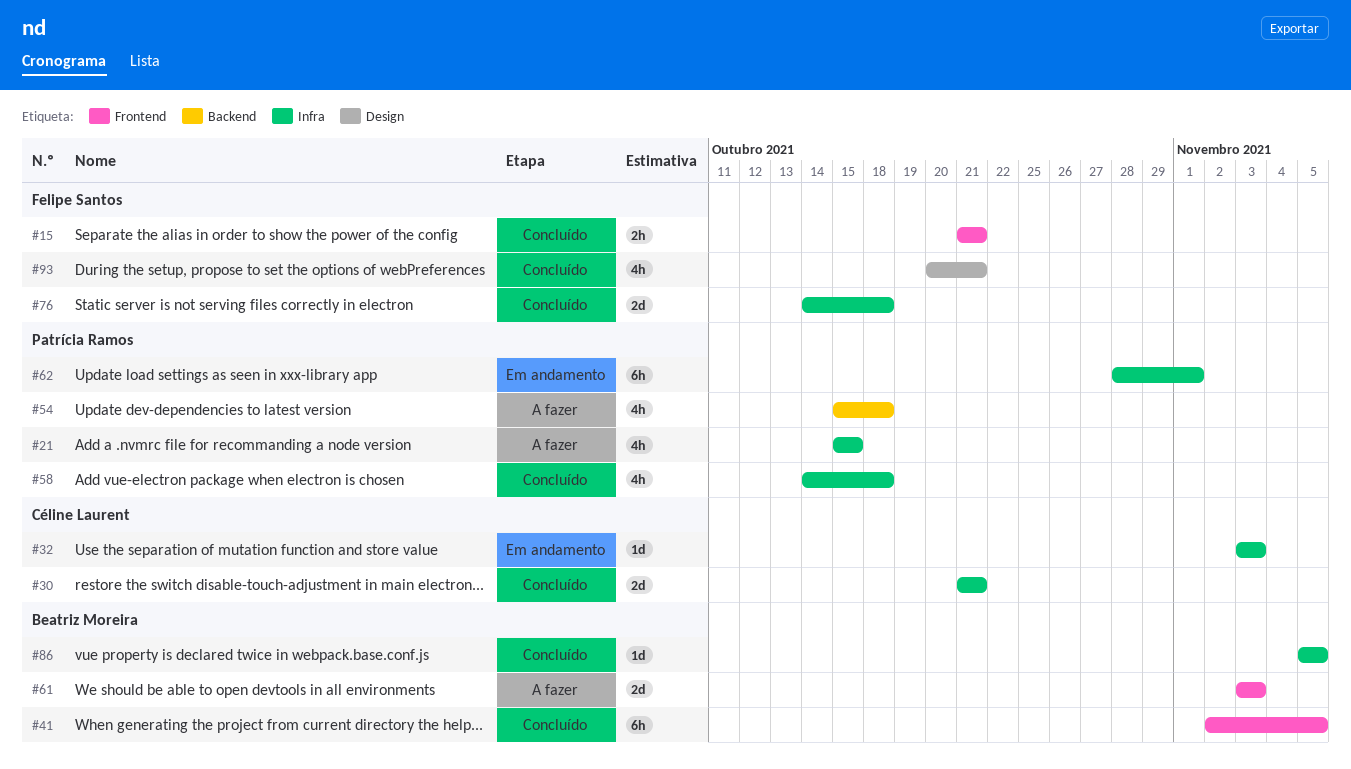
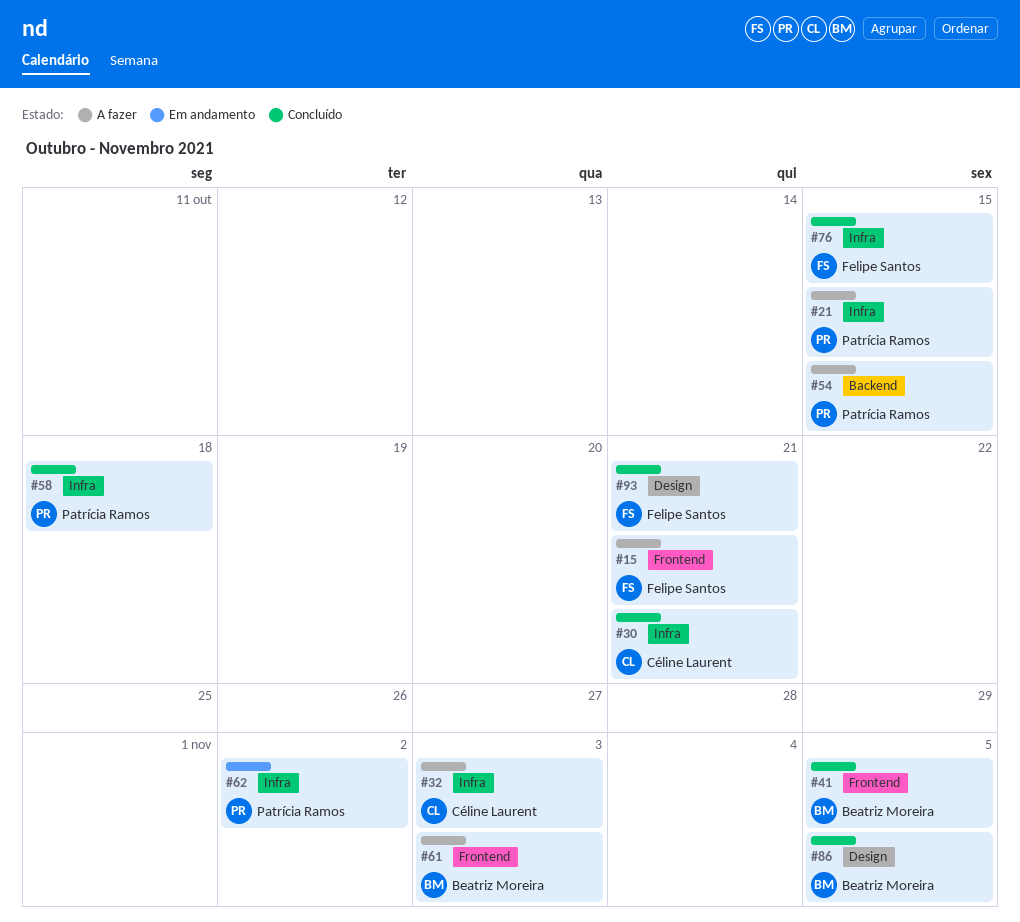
#15, status: Concluído -> A fazer
#32, status: Em andamento -> A fazer
#54, due: Oct 18 -> Oct 15
#62, due: Nov 1 -> Nov 2
#76, due: Oct 18 -> Oct 15
#86, label: Infra -> Design

